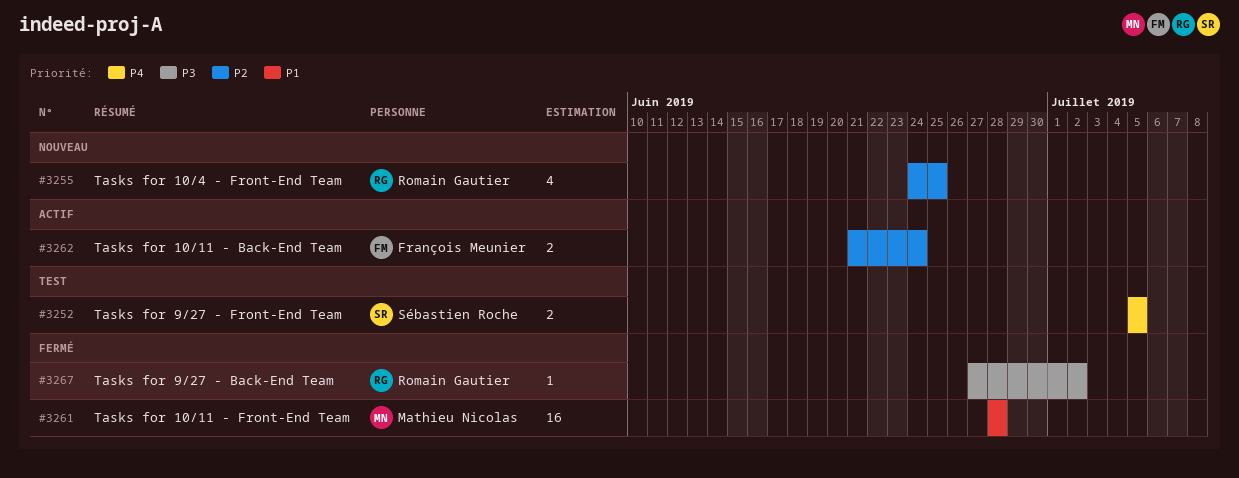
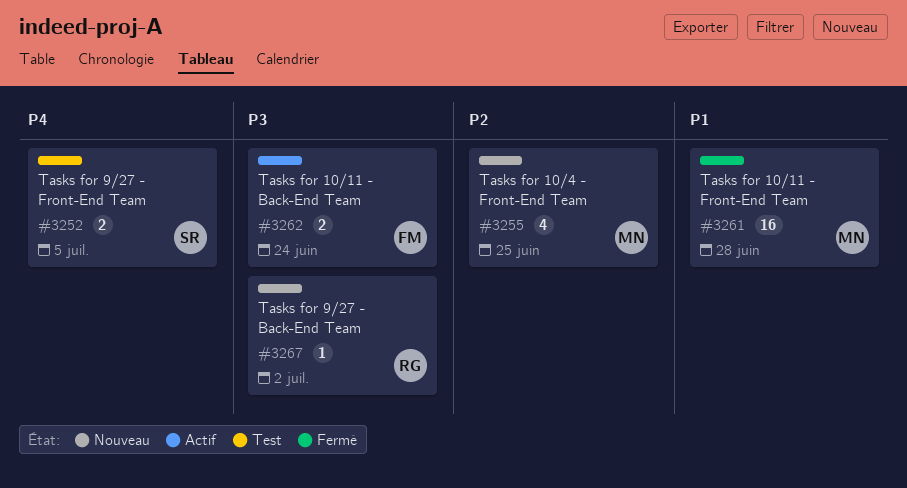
#3255, owner: Romain Gautier -> Mathieu Nicolas
#3262, priority: P2 -> P3
#3267, status: Fermé -> Nouveau

